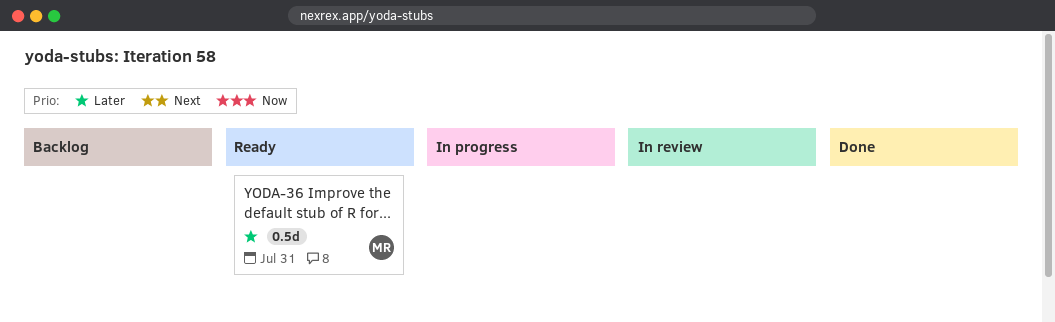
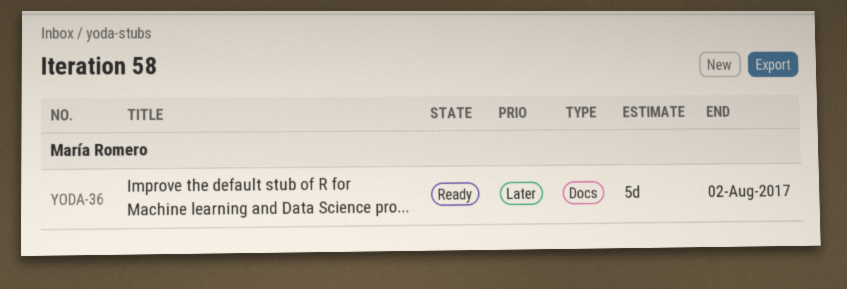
YODA-36, estimate: 0.5d -> 5d
YODA-36, due: Jul 31 -> Aug 2

